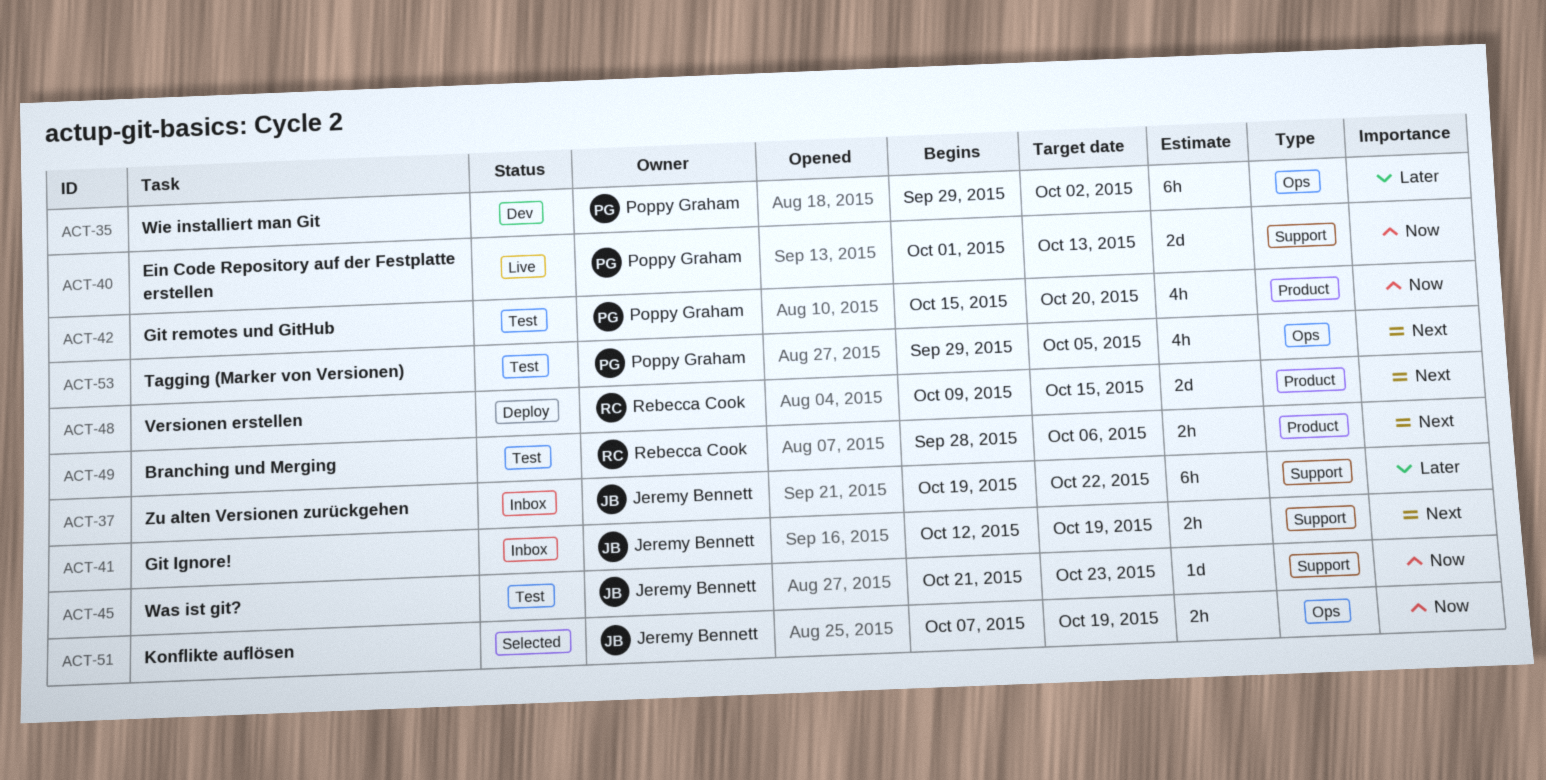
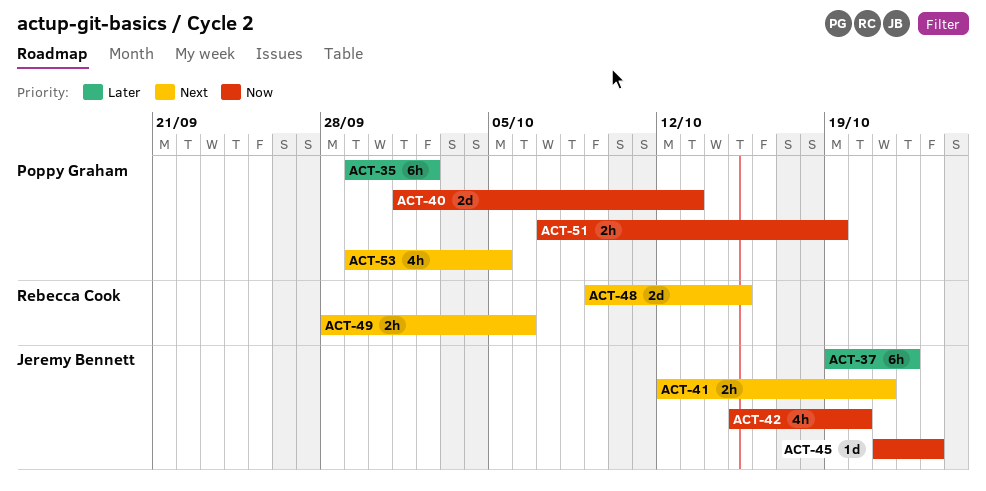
ACT-41, due: Oct 19 -> Oct 21
ACT-42, owner: Poppy Graham -> Jeremy Bennett
ACT-51, owner: Jeremy Bennett -> Poppy Graham

